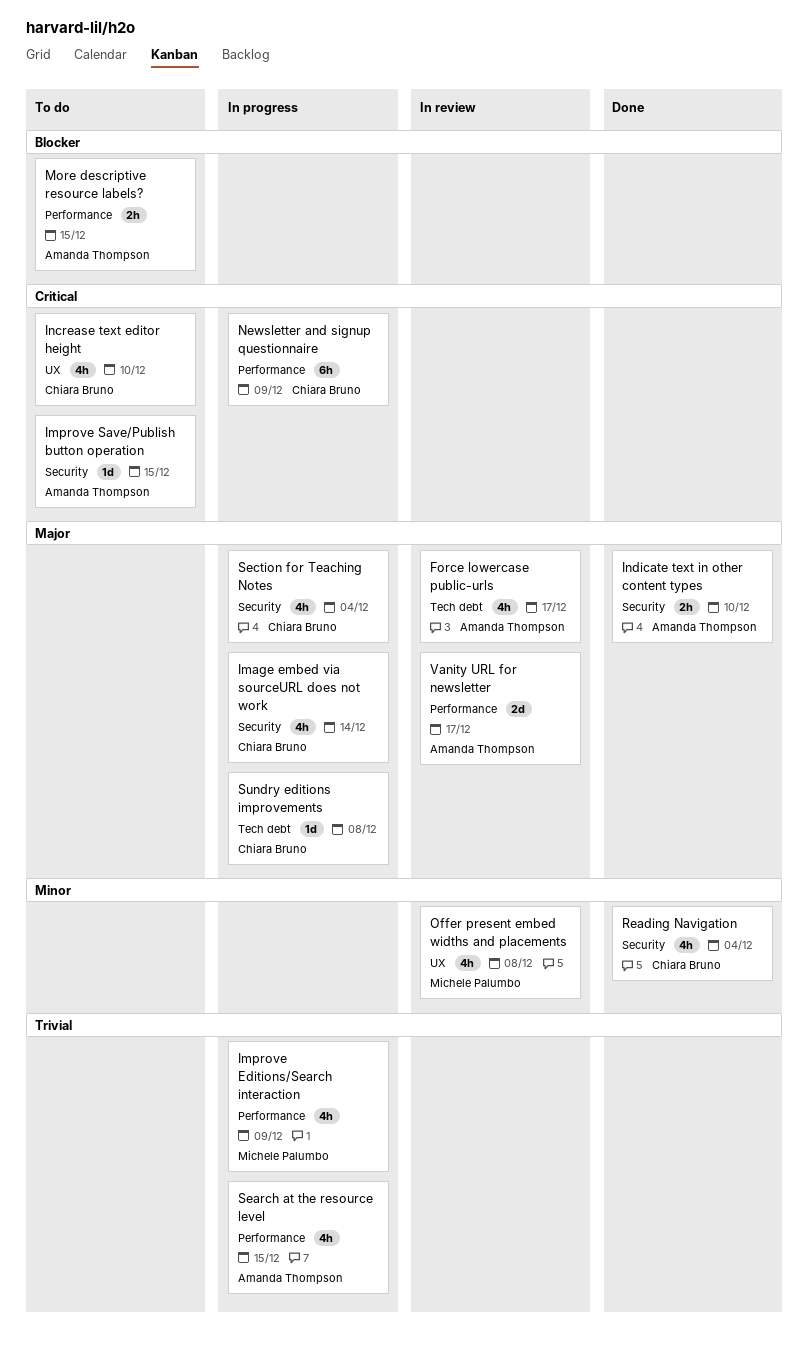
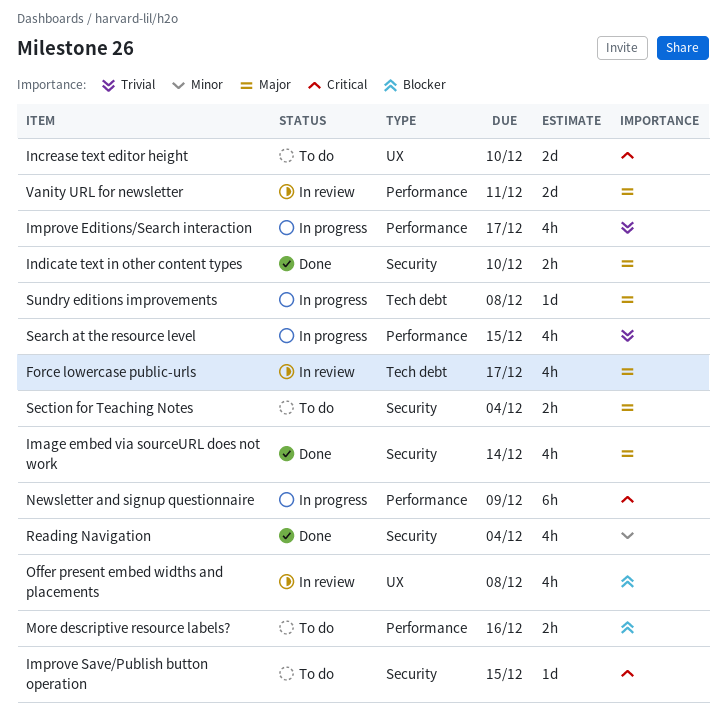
Image embed via sourceURL does not work, status: In progress -> Done
Improve Editions/Search interaction, due: Dec 9 -> Dec 17
Increase text editor height, estimate: 4h -> 2d
More descriptive resource labels?, due: Dec 15 -> Dec 16
Offer present embed widths and placements, priority: Minor -> Blocker
Section for Teaching Notes, status: In progress -> To do
Section for Teaching Notes, estimate: 4h -> 2h
Vanity URL for newsletter, due: Dec 17 -> Dec 11

